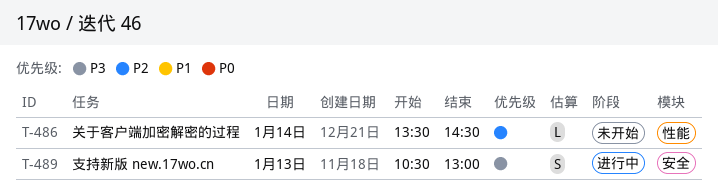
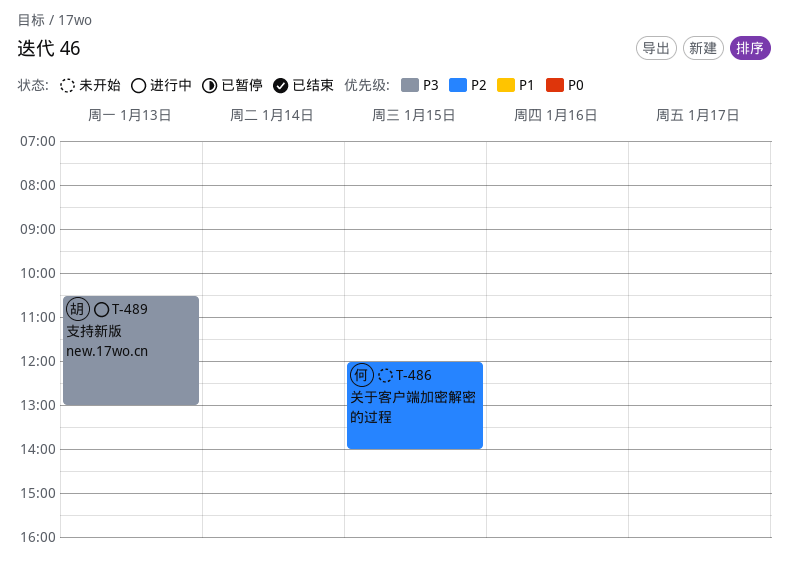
T-486, day: Jan 14 -> Jan 15
T-486, begins: 13:30 -> 12:00
T-486, ends: 14:30 -> 14:00

